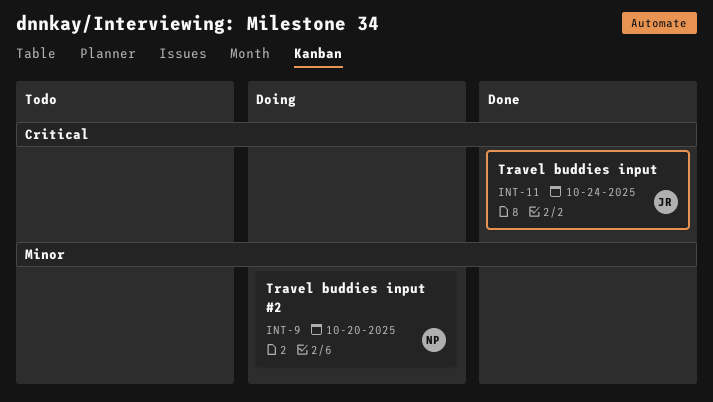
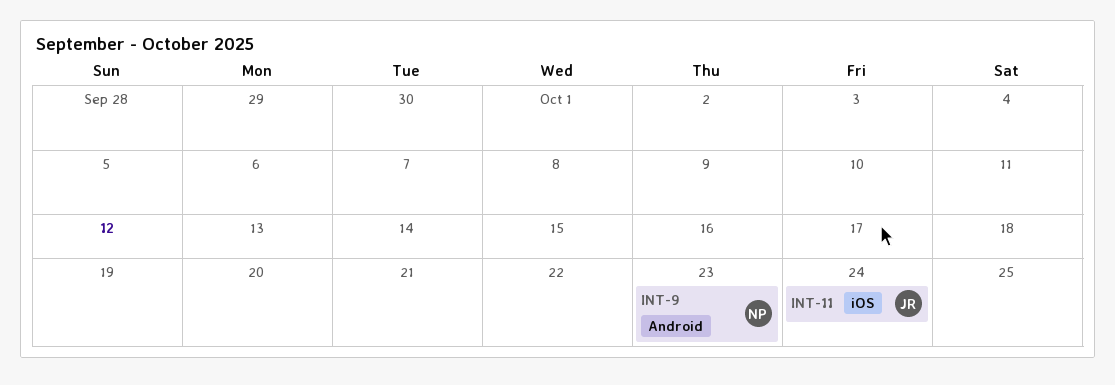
INT-9, due: Oct 20 -> Oct 23

